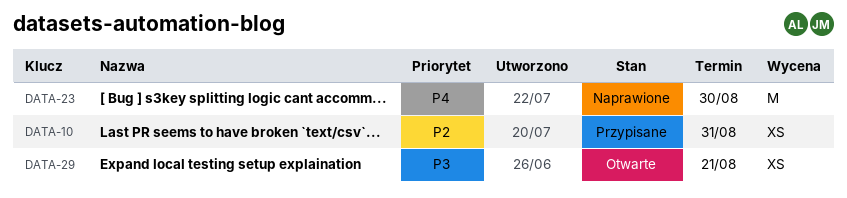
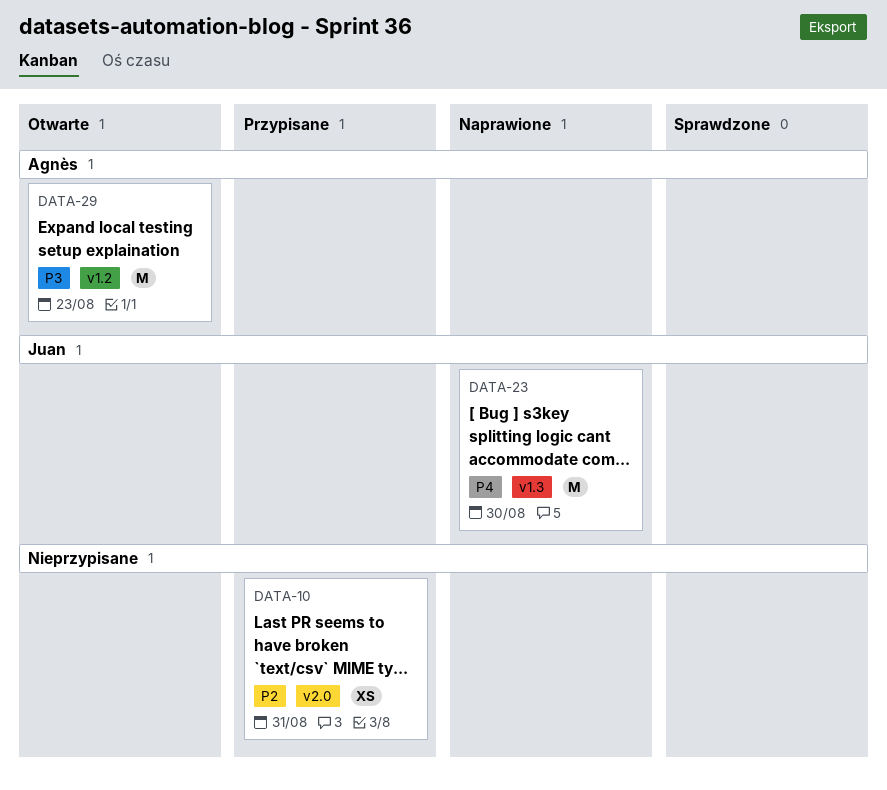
DATA-29, estimate: XS -> M
DATA-29, due: Aug 21 -> Aug 23

